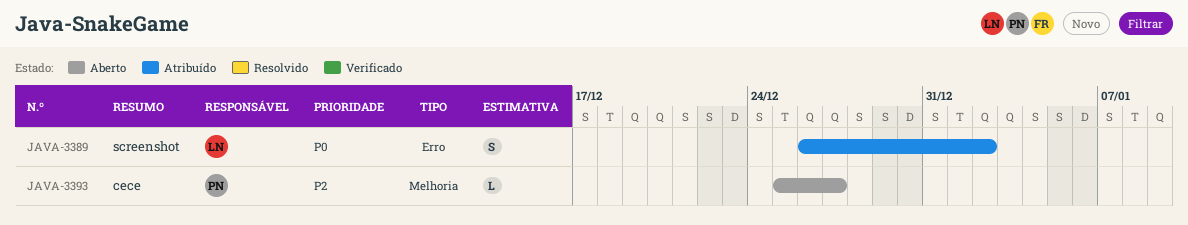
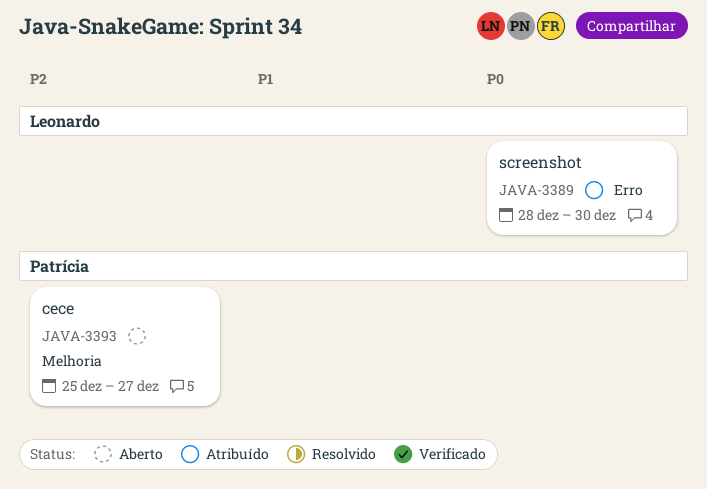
JAVA-3389, start: Dec 26 -> Dec 28
JAVA-3389, due: Jan 2 -> Dec 30

